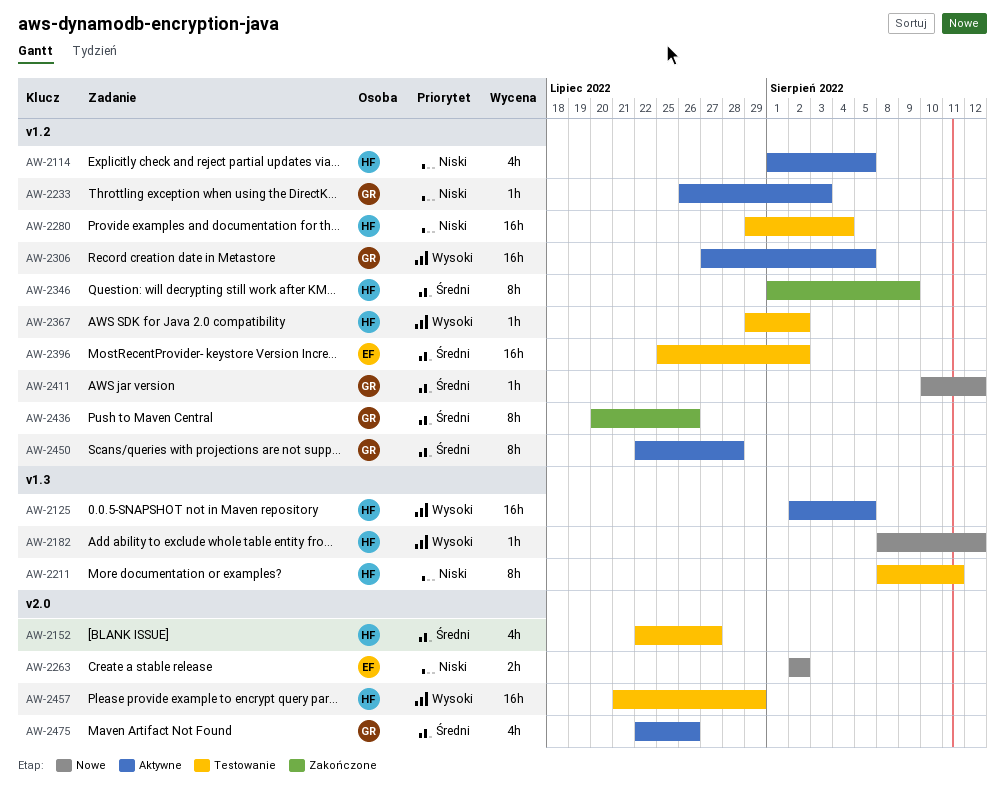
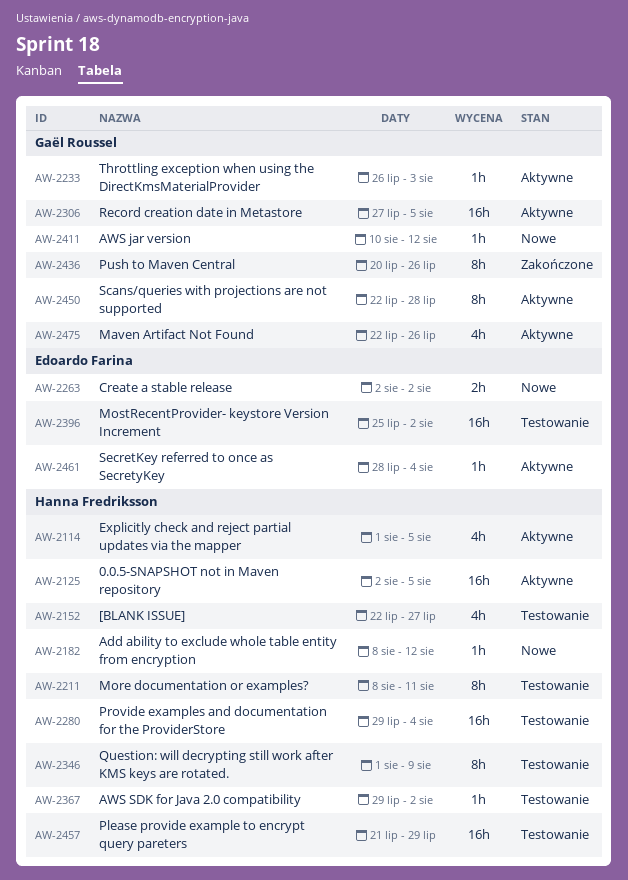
AW-2346, status: Zakończone -> Testowanie
AW-2461: none -> present

